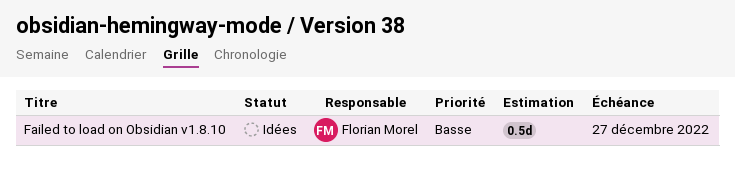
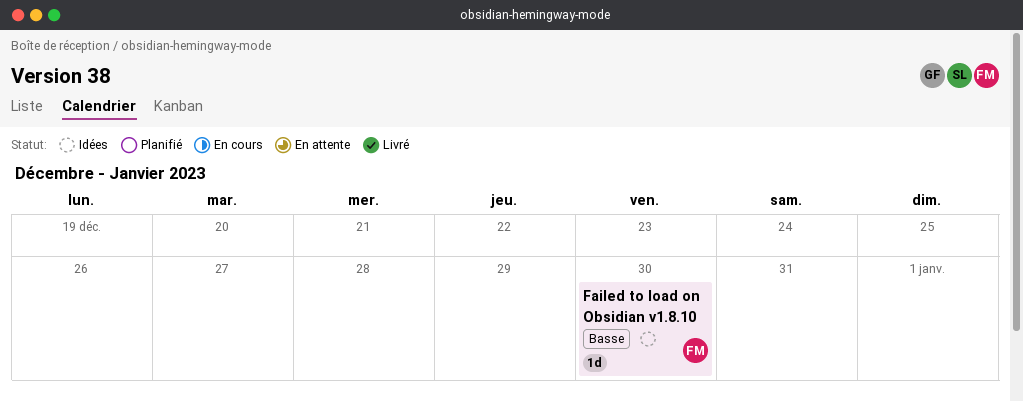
Failed to load on Obsidian v1.8.10, estimate: 0.5d -> 1d
Failed to load on Obsidian v1.8.10, due: Dec 27 -> Dec 30

